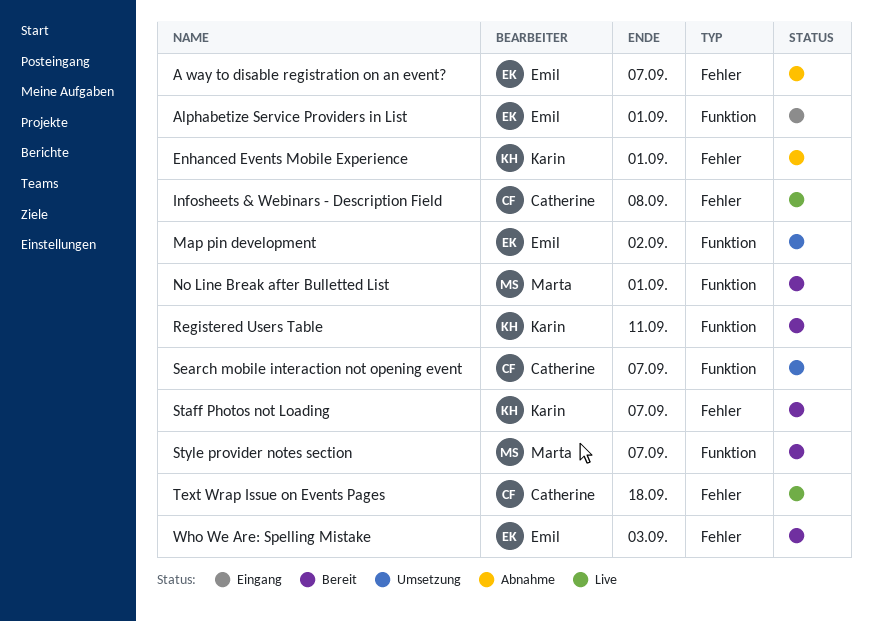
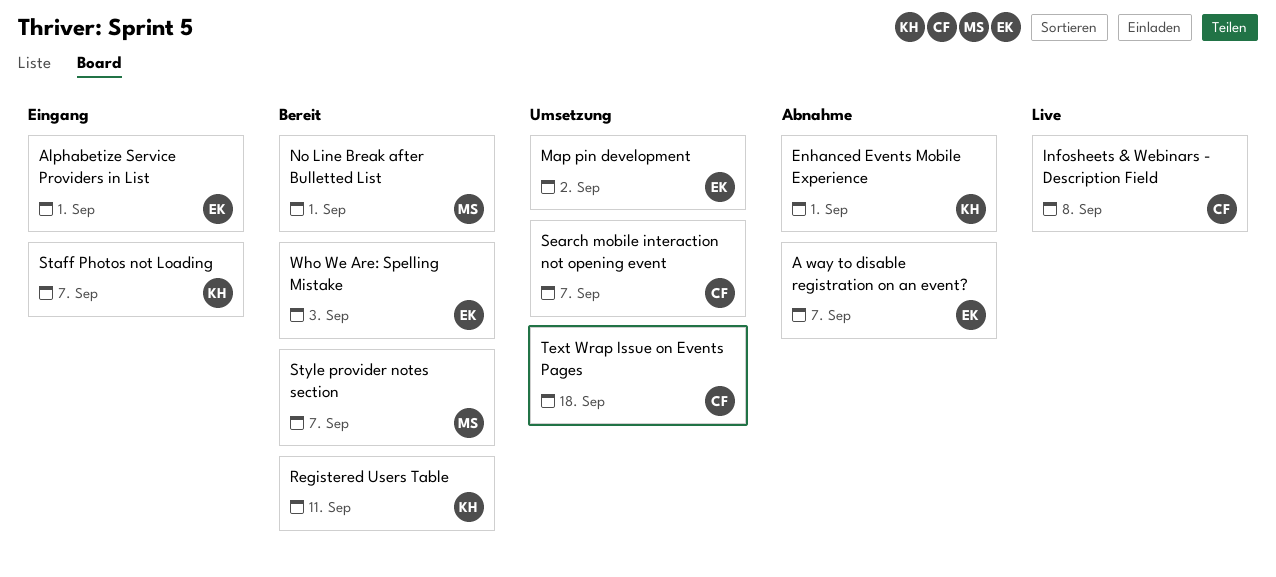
Staff Photos not Loading, status: Bereit -> Eingang
Text Wrap Issue on Events Pages, status: Live -> Umsetzung

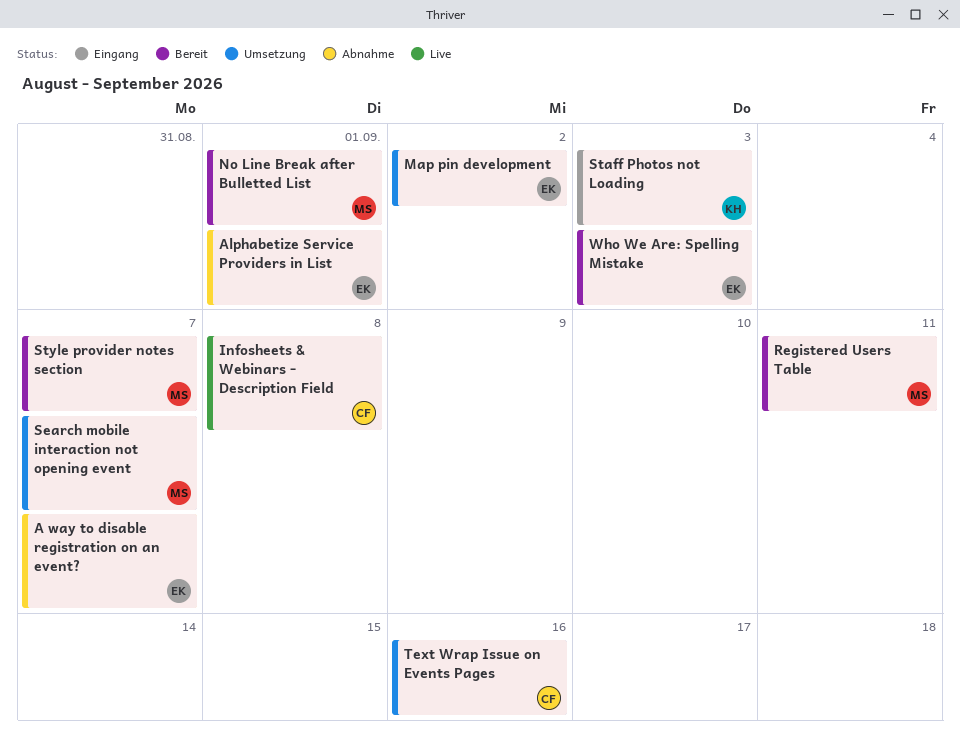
Alphabetize Service Providers in List, status: Eingang -> Abnahme
Enhanced Events Mobile Experience: present -> none
Registered Users Table, owner: KH -> MS
Search mobile interaction not opening event, owner: CF -> MS
Staff Photos not Loading, due: Sep 7 -> Sep 3
Text Wrap Issue on Events Pages, due: Sep 18 -> Sep 16

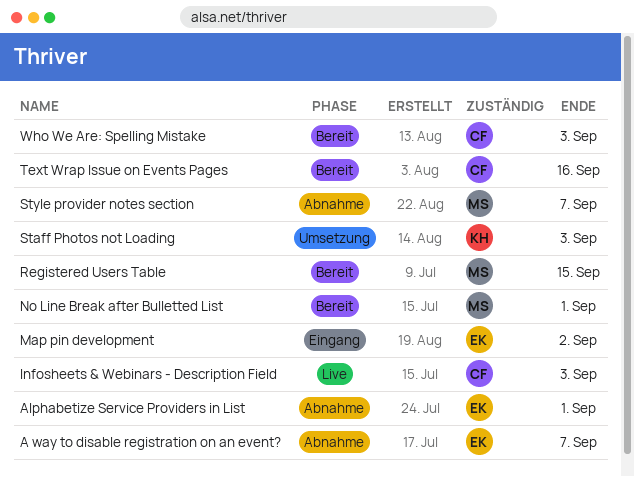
Infosheets & Webinars - Description Field, due: Sep 8 -> Sep 3
Map pin development, status: Umsetzung -> Eingang
Registered Users Table, due: Sep 11 -> Sep 15
Search mobile interaction not opening event: present -> none
Staff Photos not Loading, status: Eingang -> Umsetzung
Style provider notes section, status: Bereit -> Abnahme
Text Wrap Issue on Events Pages, status: Umsetzung -> Bereit
Who We Are: Spelling Mistake, owner: EK -> CF

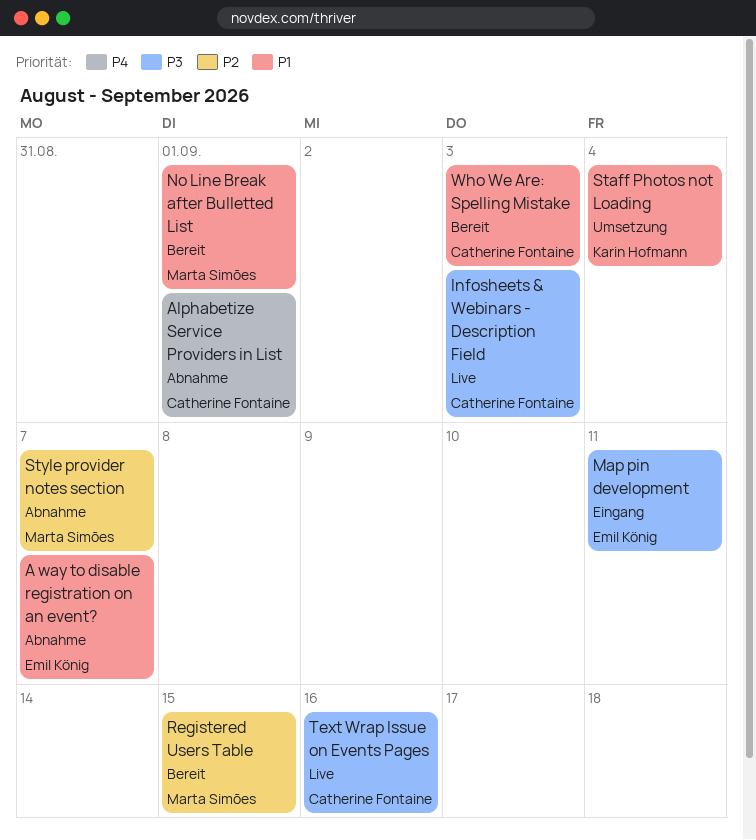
Alphabetize Service Providers in List, owner: Emil König -> Catherine Fontaine
Map pin development, due: Sep 2 -> Sep 11
Staff Photos not Loading, due: Sep 3 -> Sep 4
Text Wrap Issue on Events Pages, status: Bereit -> Live

